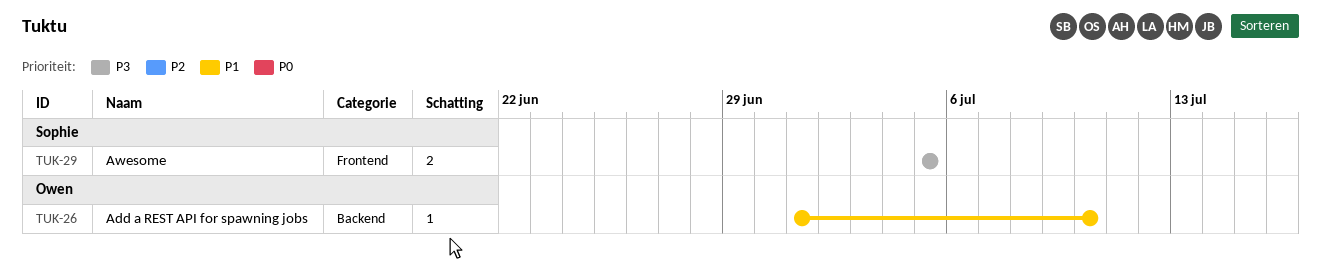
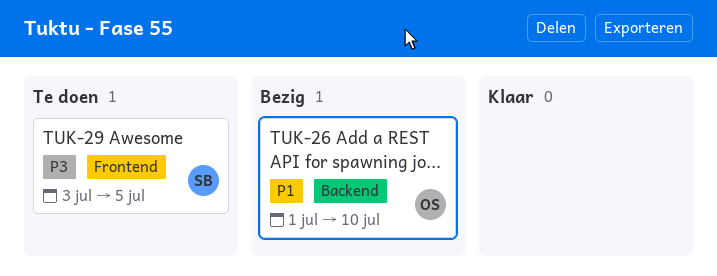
TUK-29, start: Jul 5 -> Jul 3

